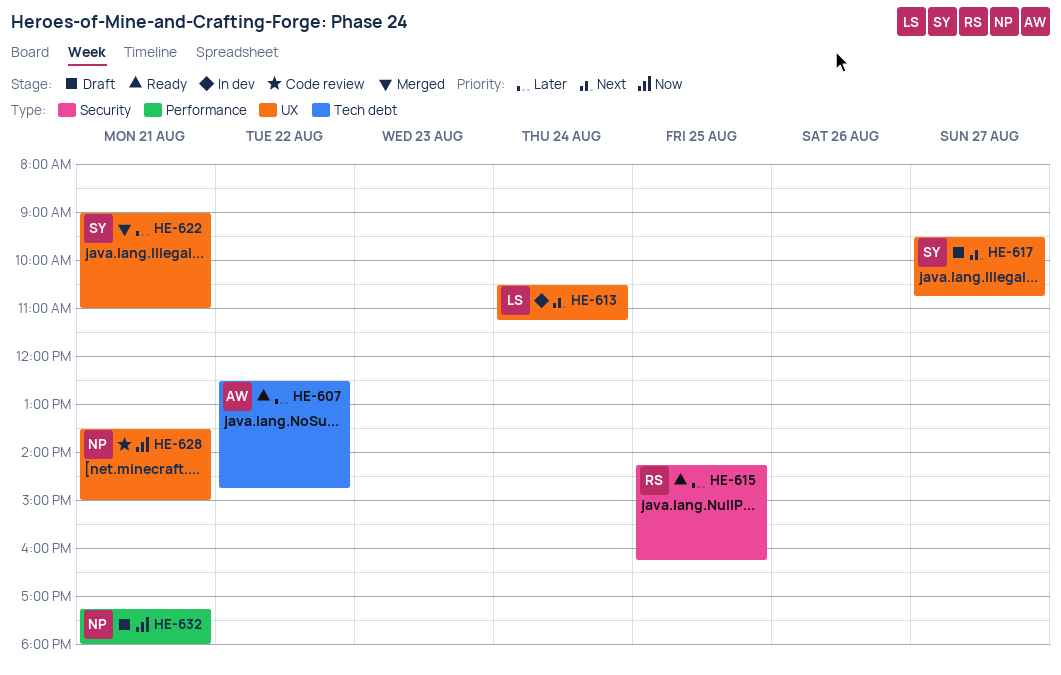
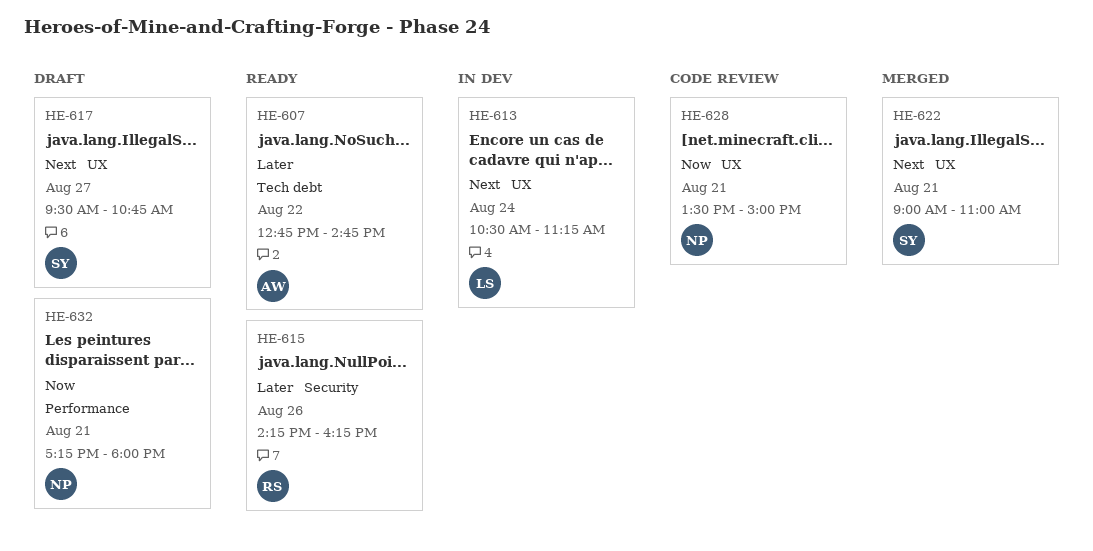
HE-607, begins: 12:30 -> 12:45
HE-615, day: Aug 25 -> Aug 26
HE-622, priority: Later -> Next

